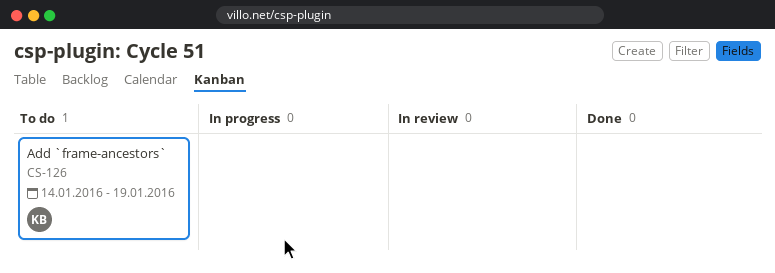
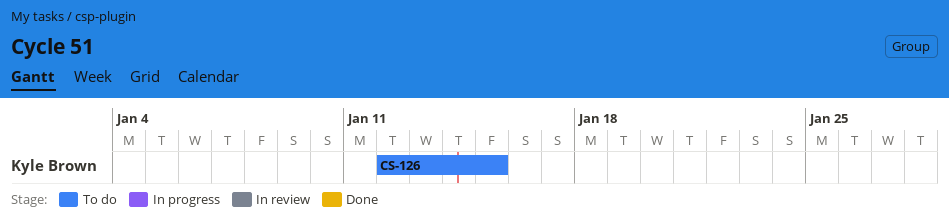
CS-126, start: Jan 14 -> Jan 12
CS-126, due: Jan 19 -> Jan 15

